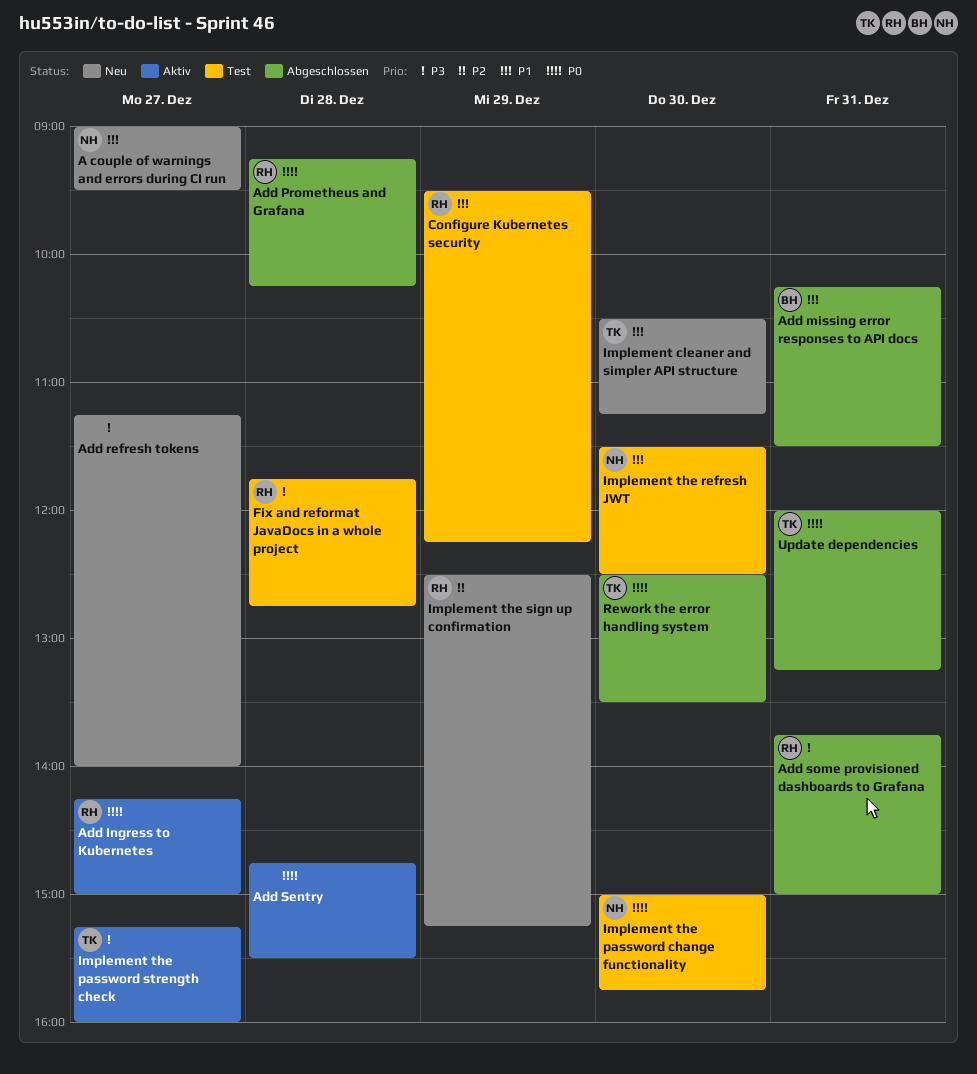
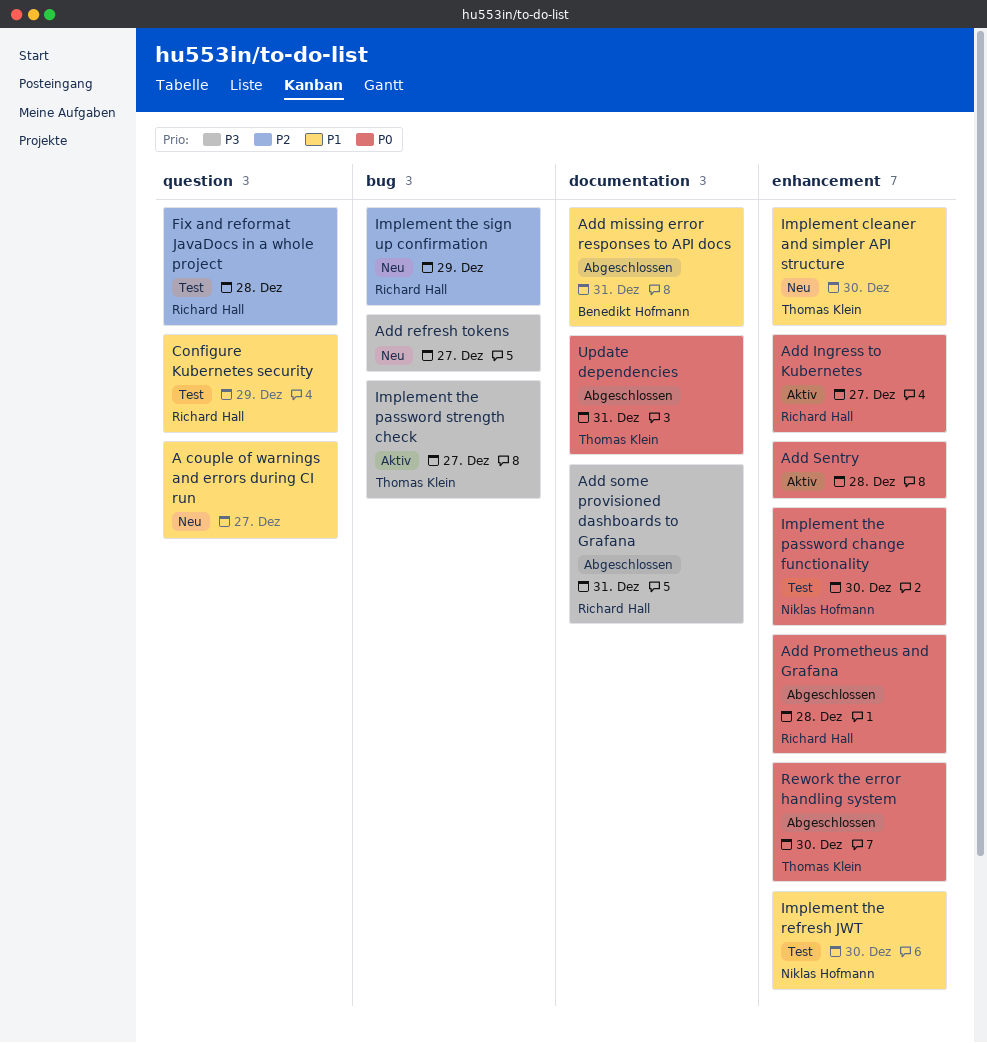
A couple of warnings and errors during CI run, owner: Niklas Hofmann -> none
Fix and reformat JavaDocs in a whole project, priority: P3 -> P2

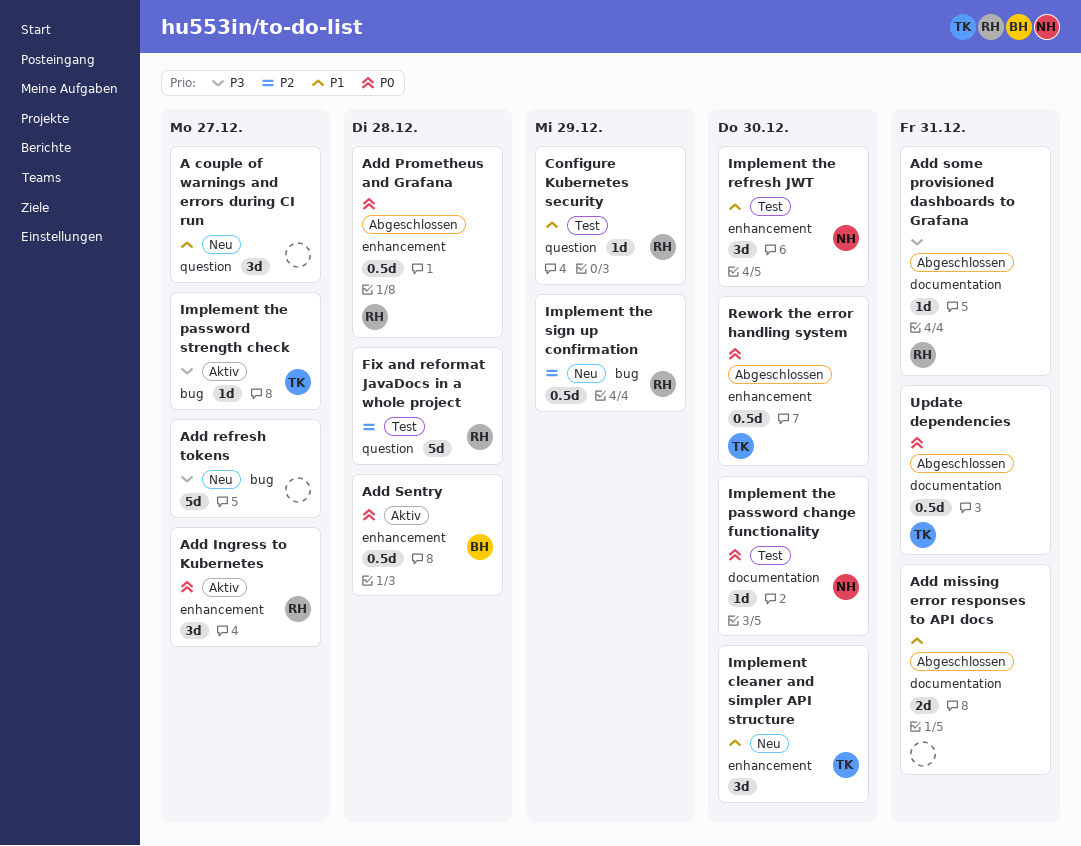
Add missing error responses to API docs, owner: Benedikt Hofmann -> none
Add Sentry, owner: none -> Benedikt Hofmann
Implement the password change functionality, label: enhancement -> documentation

